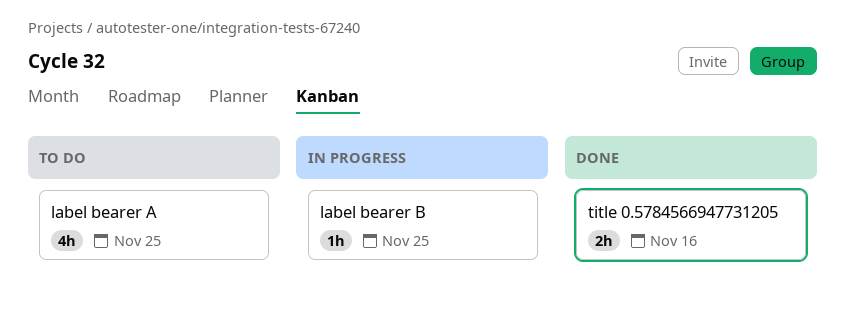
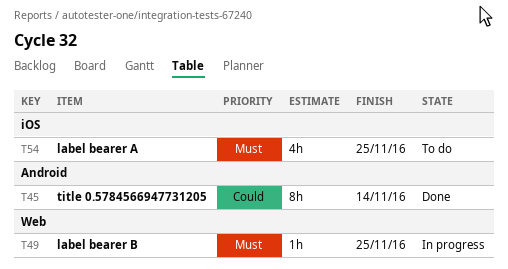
title 0.5784566947731205, estimate: 2h -> 8h
title 0.5784566947731205, due: Nov 16 -> Nov 14

